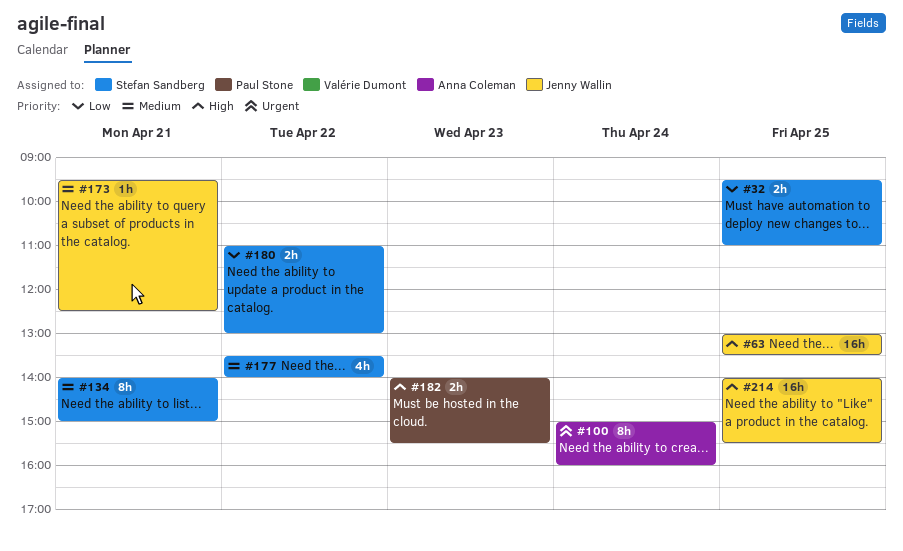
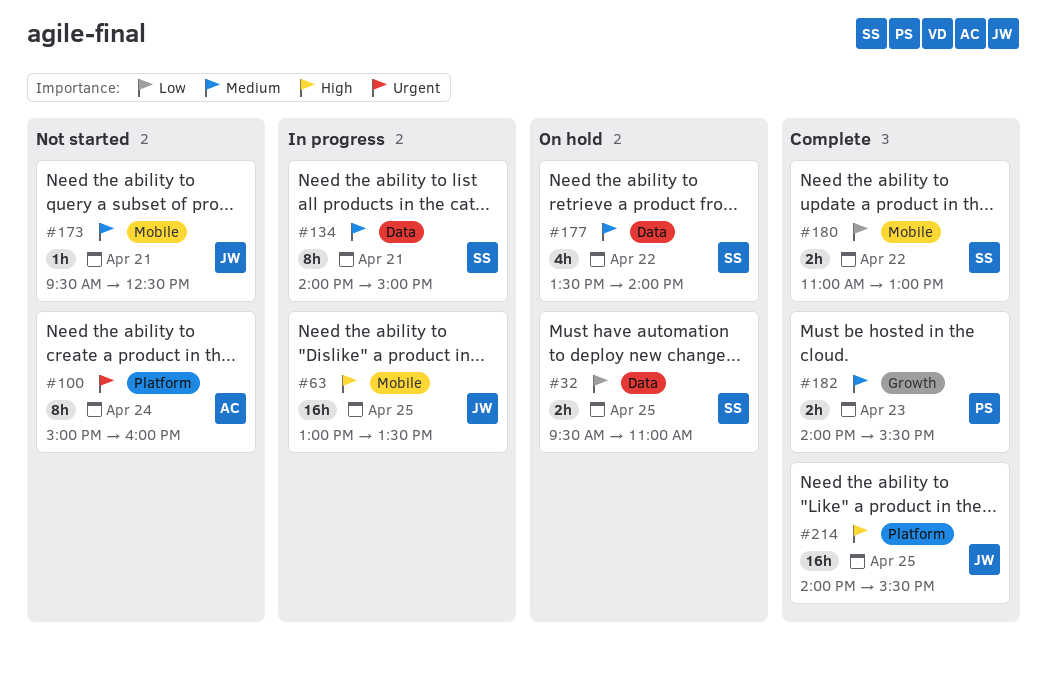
#182, priority: High -> Medium

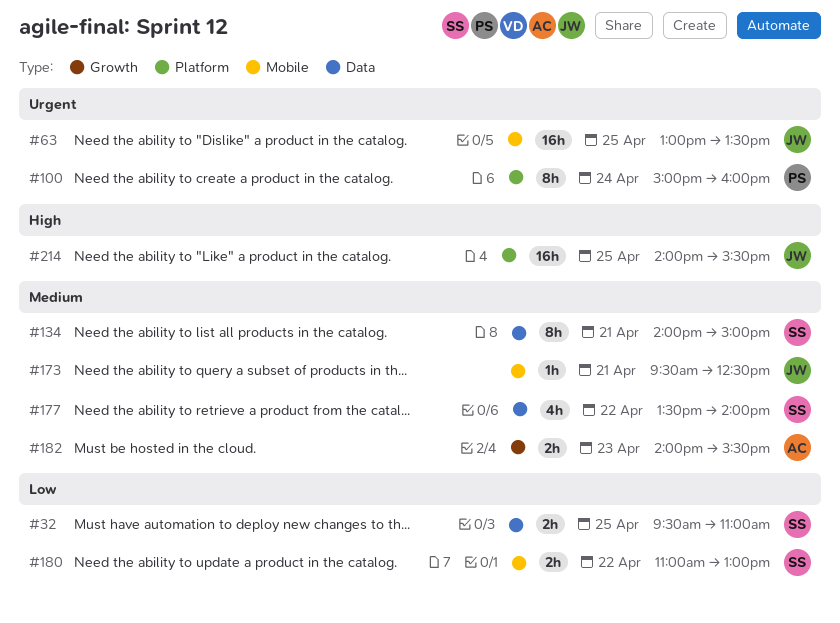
#63, priority: High -> Urgent
#100, owner: AC -> PS
#182, owner: PS -> AC

